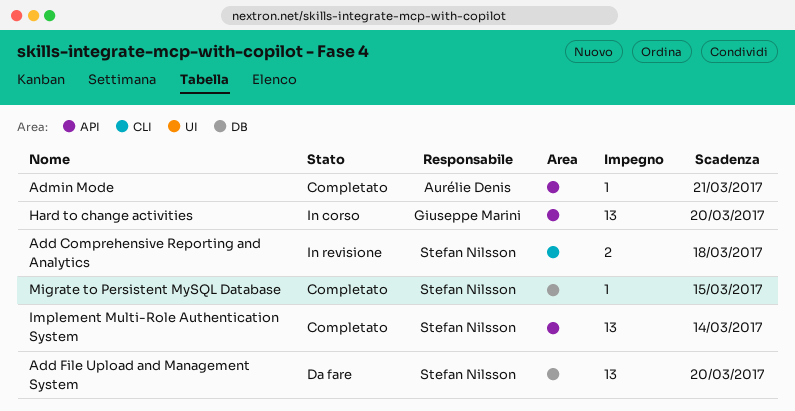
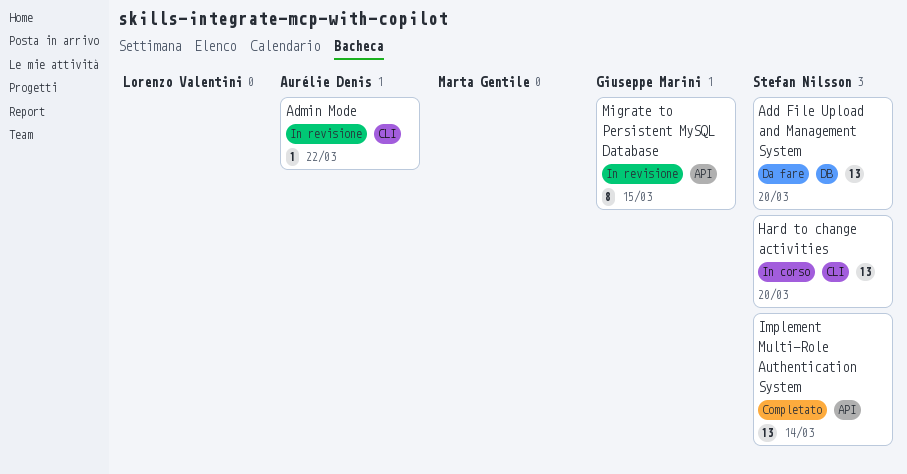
Add Comprehensive Reporting and Analytics: present -> none
Admin Mode, status: Completato -> In revisione
Admin Mode, label: API -> CLI
Admin Mode, due: Mar 21 -> Mar 22
Hard to change activities, owner: Giuseppe Marini -> Stefan Nilsson
Hard to change activities, label: API -> CLI
Migrate to Persistent MySQL Database, status: Completato -> In revisione
Migrate to Persistent MySQL Database, owner: Stefan Nilsson -> Giuseppe Marini
Migrate to Persistent MySQL Database, label: DB -> API
Migrate to Persistent MySQL Database, estimate: 1 -> 8

